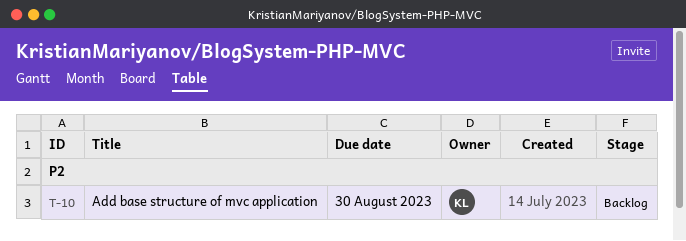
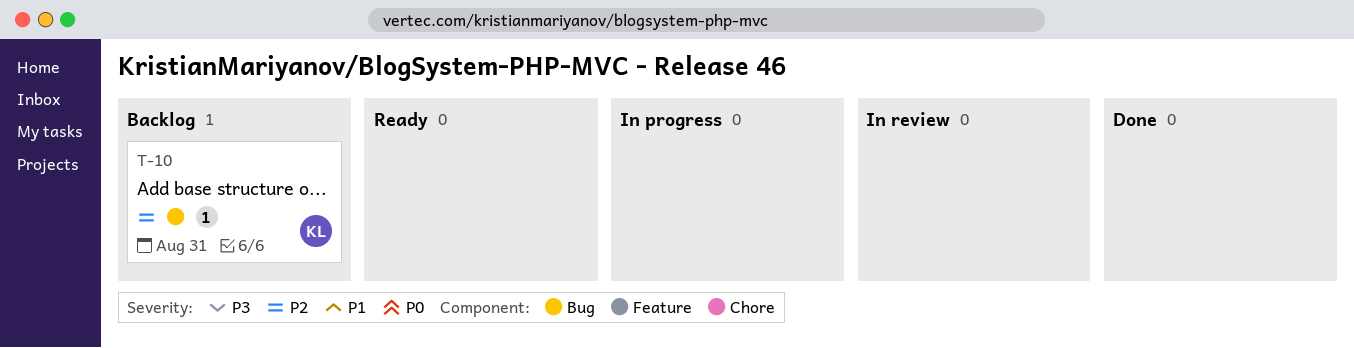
T-10, due: Aug 30 -> Aug 31

